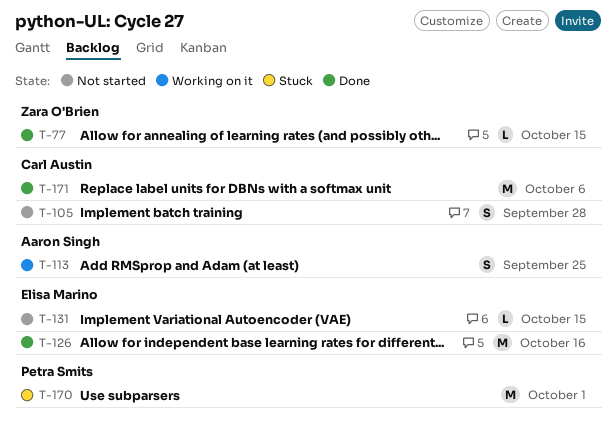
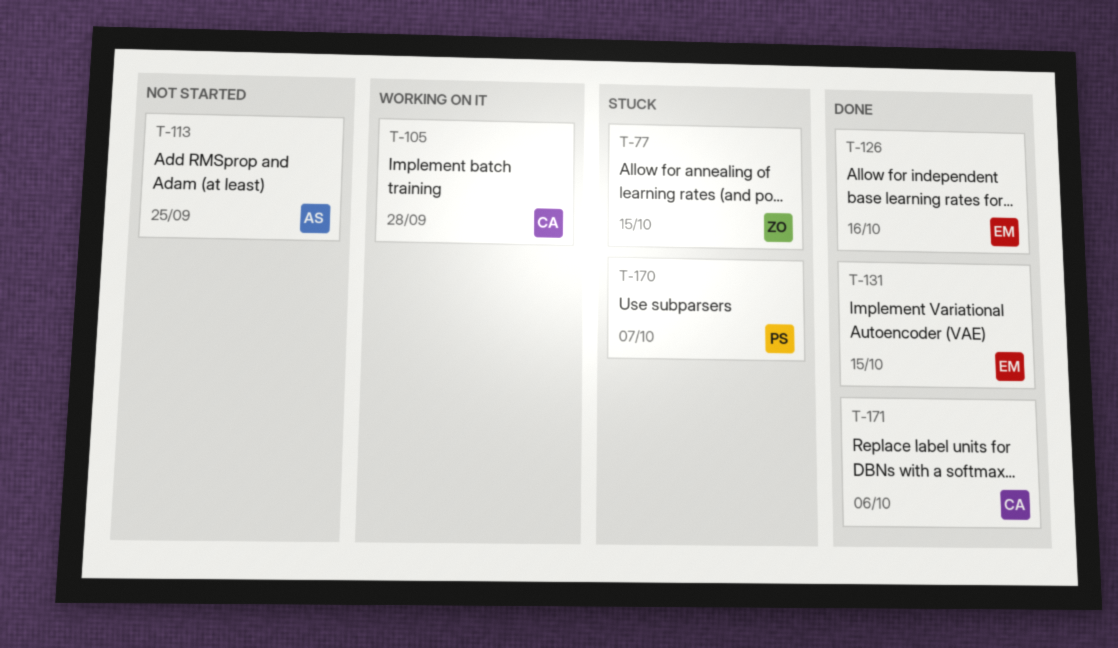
T-77, status: Done -> Stuck
T-105, status: Not started -> Working on it
T-113, status: Working on it -> Not started
T-131, status: Not started -> Done
T-170, due: Oct 1 -> Oct 7

